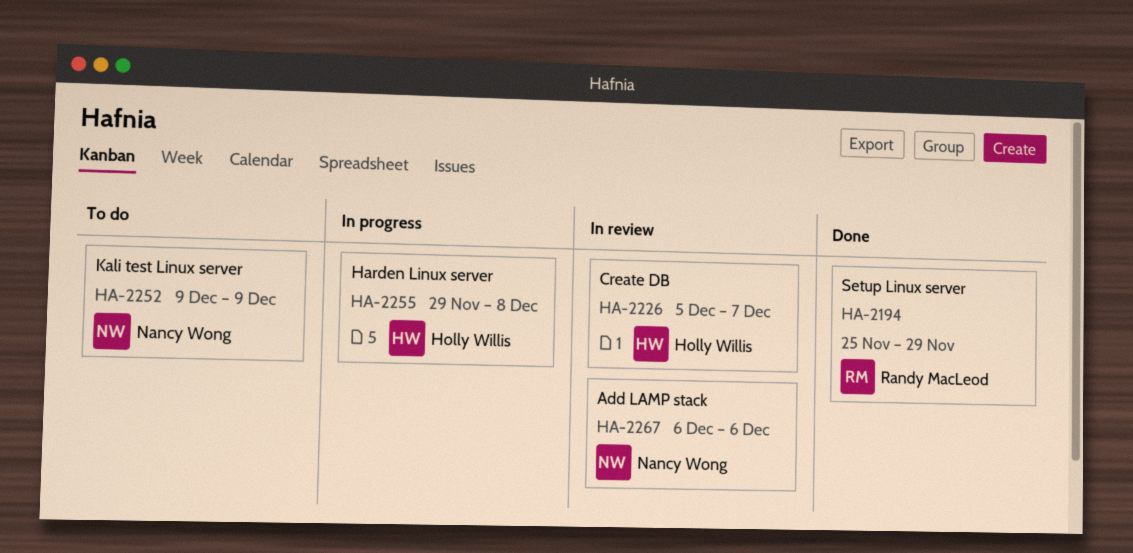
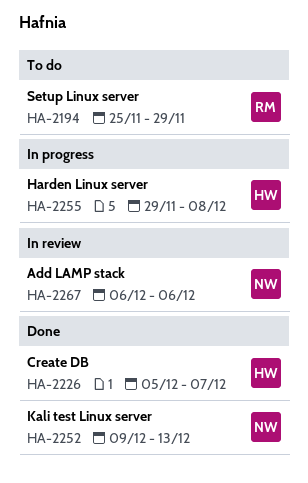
HA-2194, status: Done -> To do
HA-2226, status: In review -> Done
HA-2252, status: To do -> Done
HA-2252, due: Dec 9 -> Dec 13

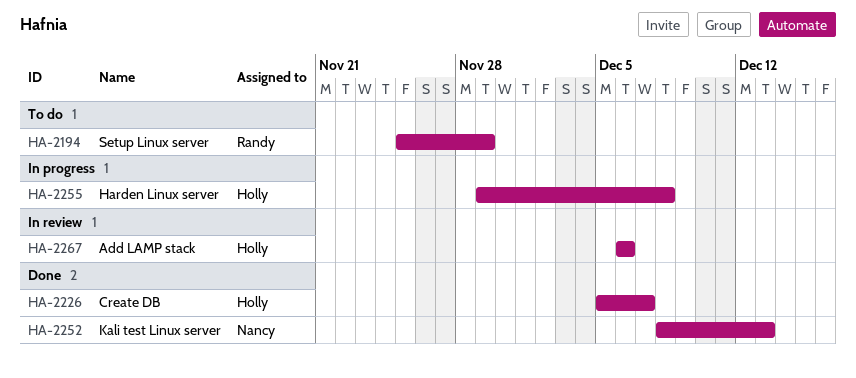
HA-2252, start: Dec 9 -> Dec 8
HA-2267, owner: Nancy -> Holly

